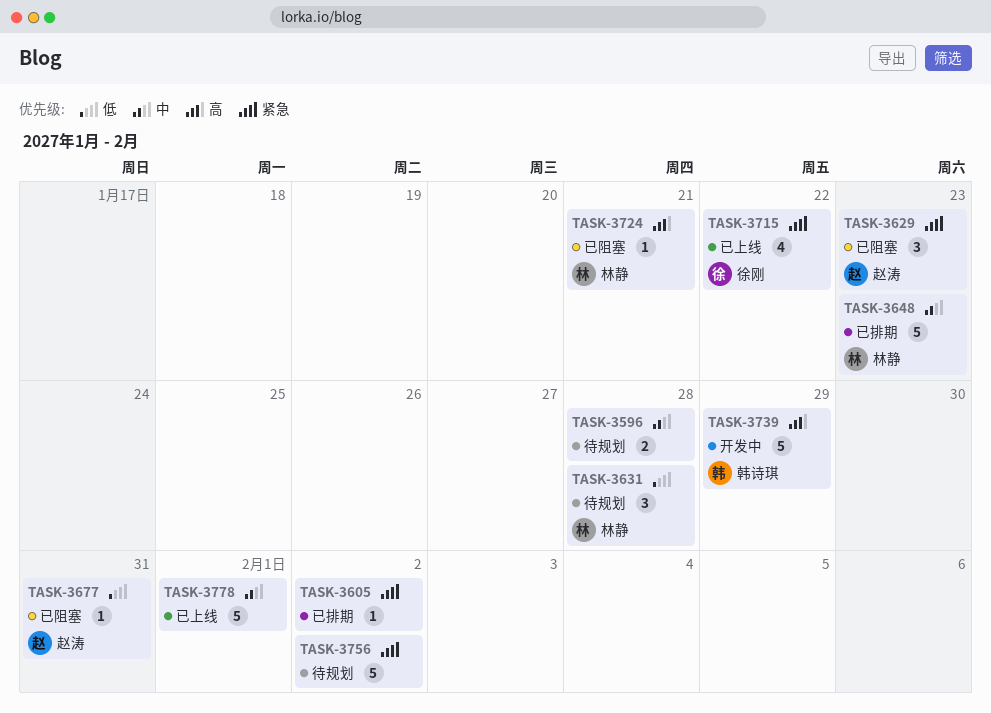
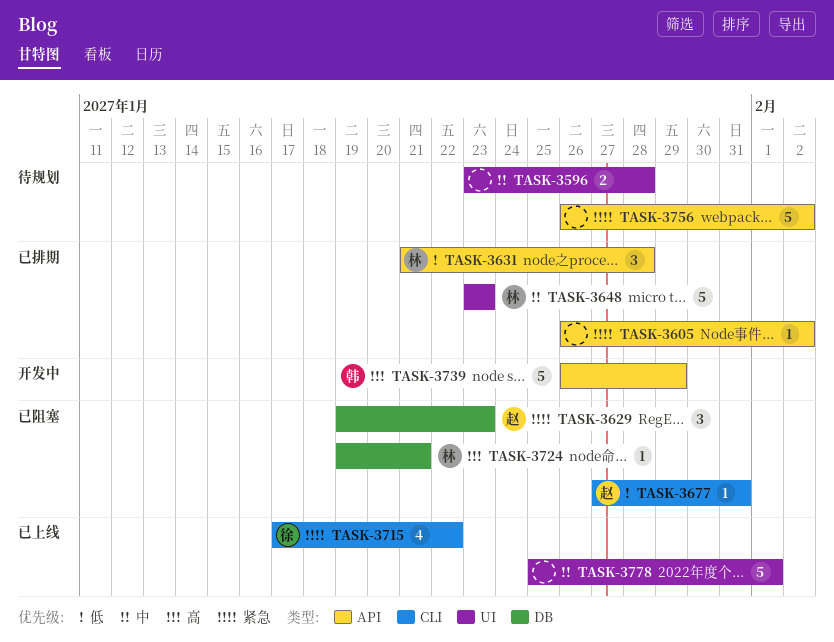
TASK-3631, status: 待规划 -> 已排期

